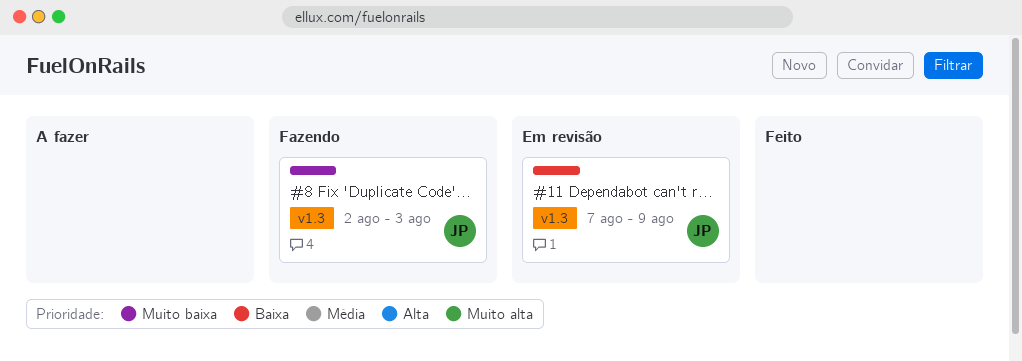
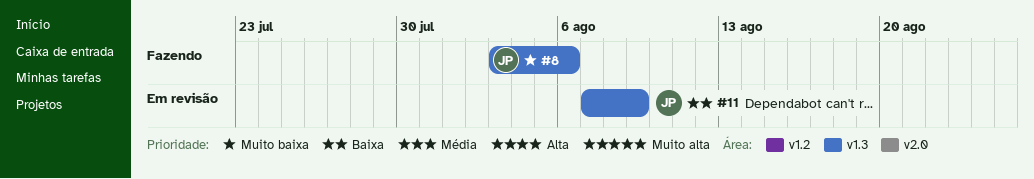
#8, start: Aug 2 -> Aug 3
#8, due: Aug 3 -> Aug 6

